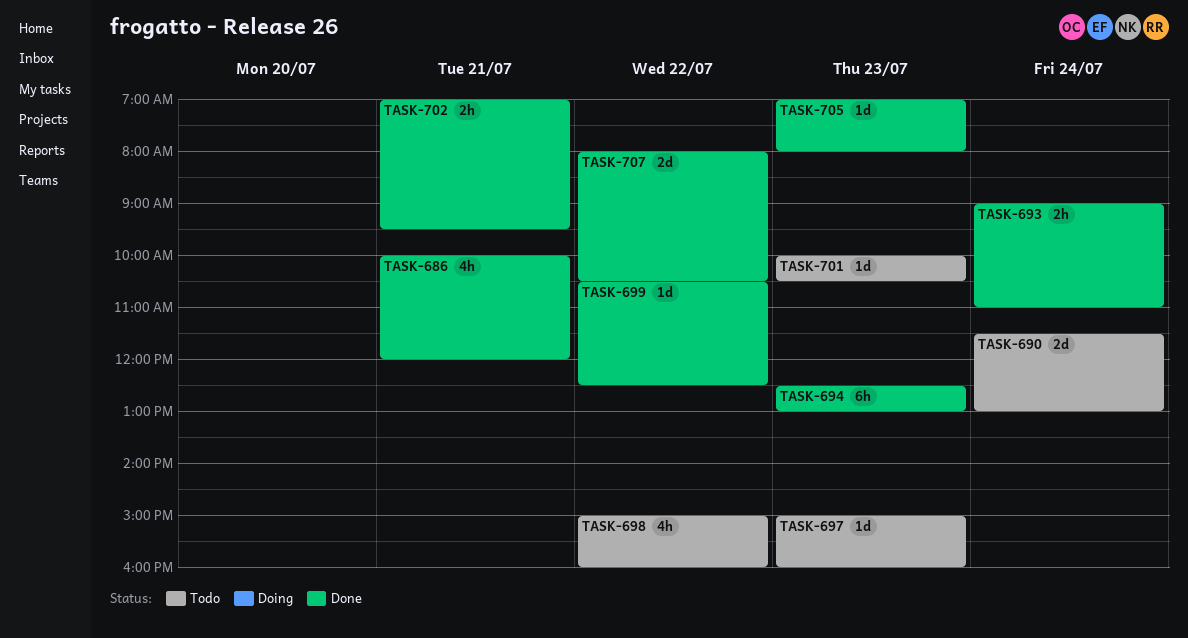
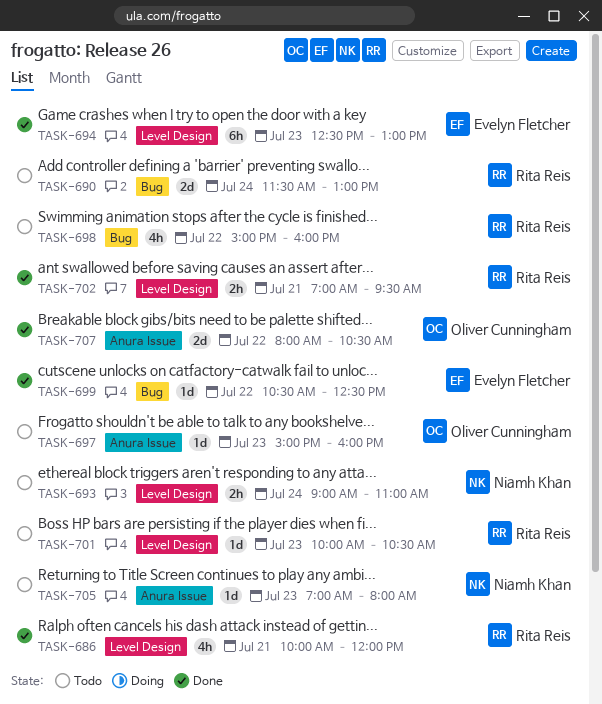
TASK-693, status: Done -> Todo
TASK-705, status: Done -> Todo

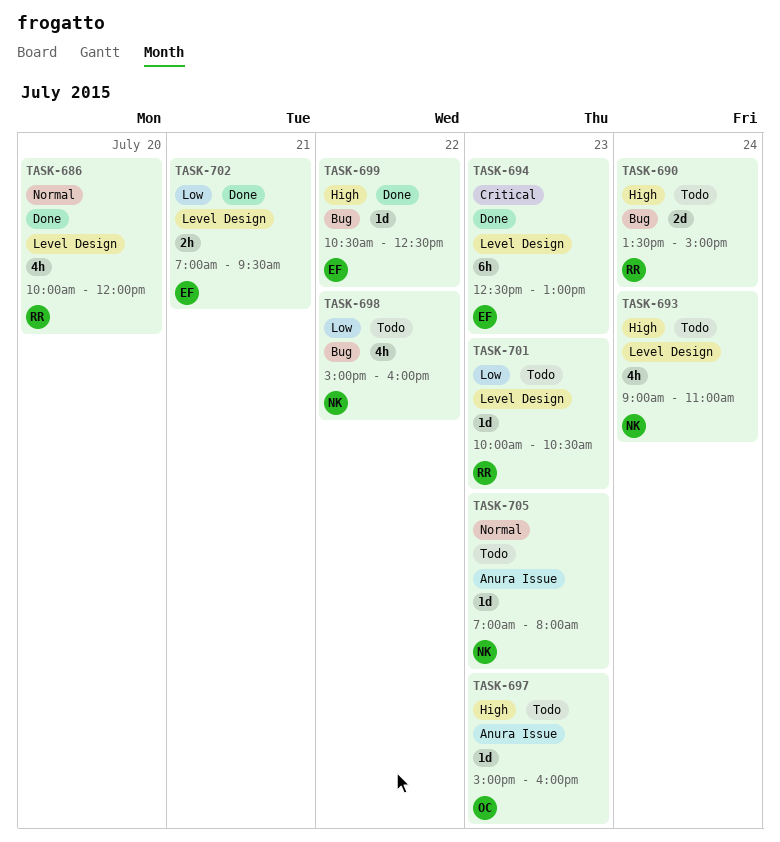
TASK-686, day: Jul 21 -> Jul 20
TASK-690, begins: 11:30 -> 13:30
TASK-690, ends: 13:00 -> 15:00
TASK-693, estimate: 2h -> 4h
TASK-698, owner: Rita Reis -> Niamh Khan
TASK-702, owner: Rita Reis -> Evelyn Fletcher
TASK-707: present -> none

